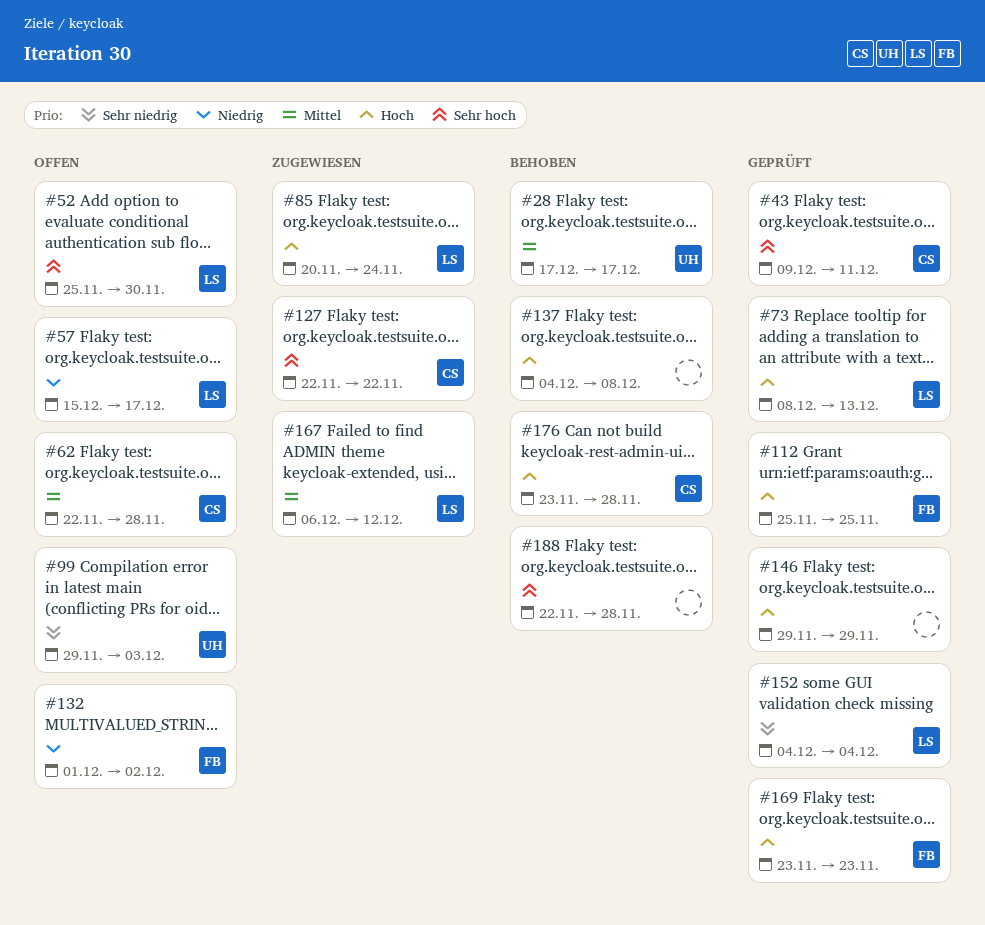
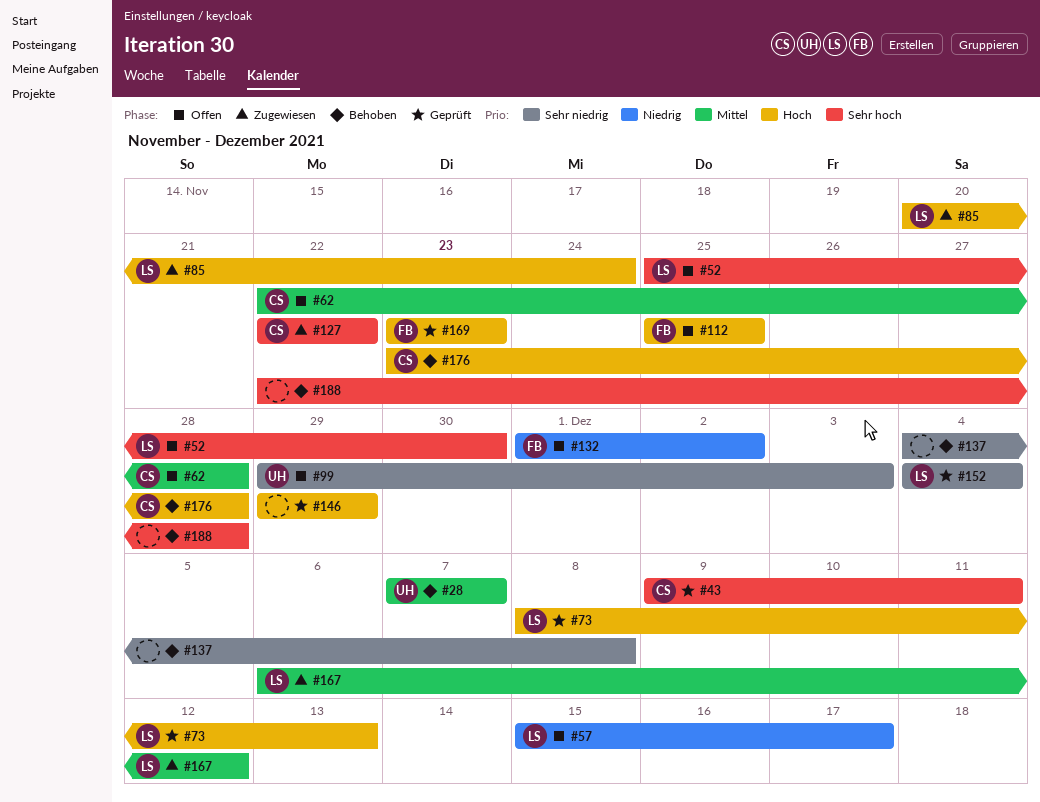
#28, start: Dec 17 -> Dec 7
#28, due: Dec 17 -> Dec 7
#112, status: Geprüft -> Offen
#137, priority: Hoch -> Sehr niedrig

